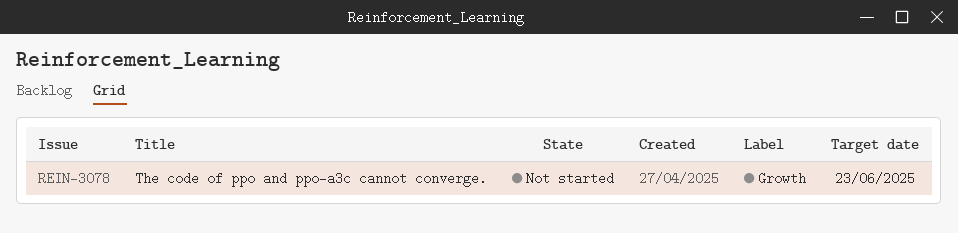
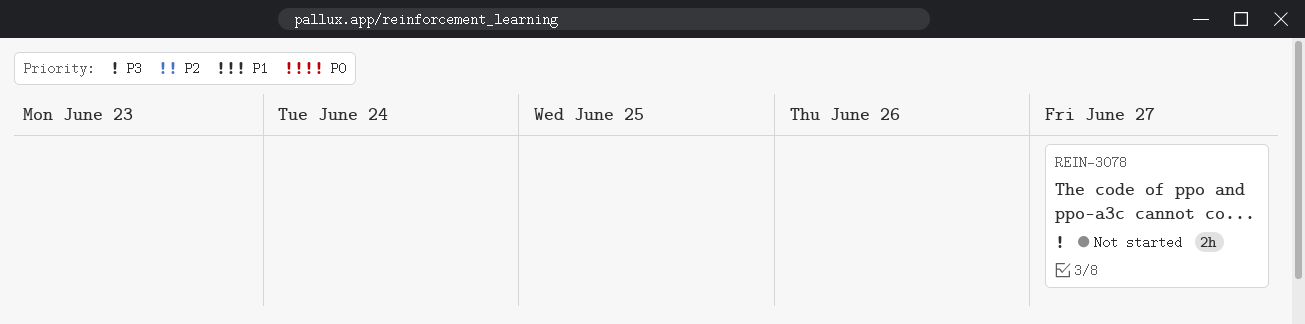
REIN-3078, due: Jun 23 -> Jun 27

